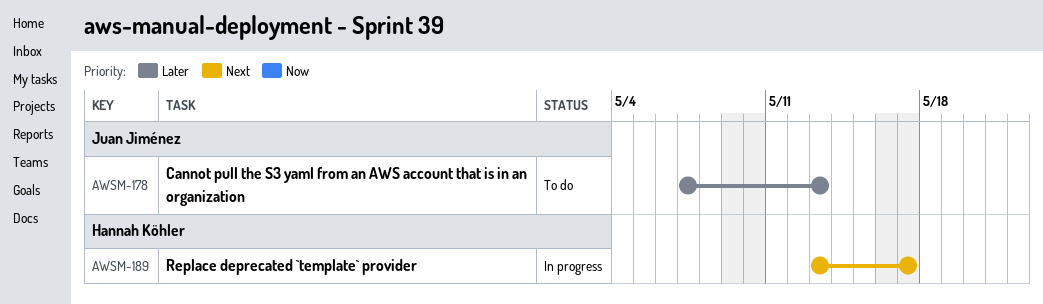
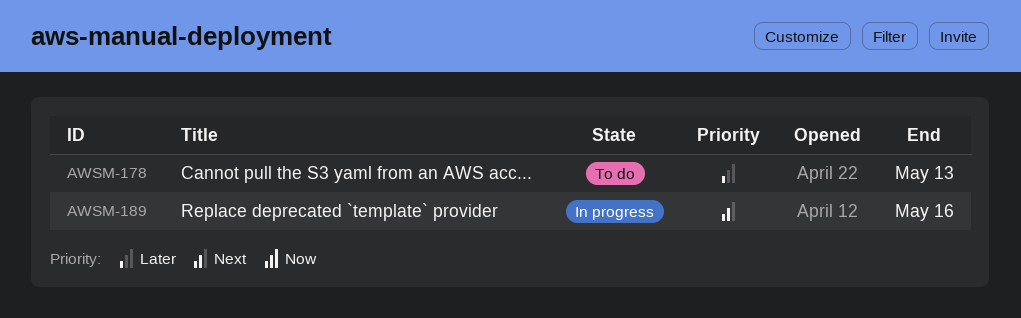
AWSM-189, due: May 17 -> May 16

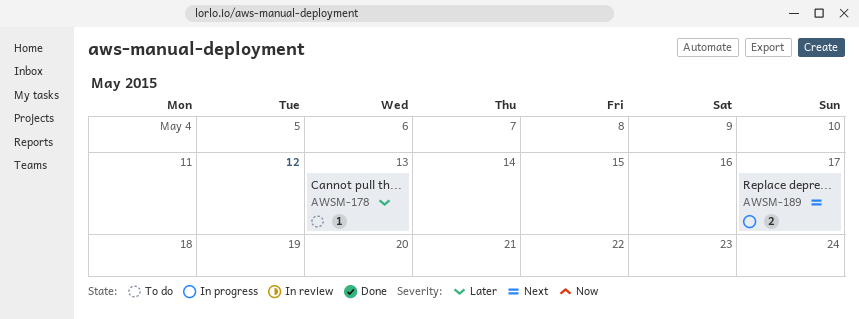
AWSM-189, due: May 16 -> May 17

